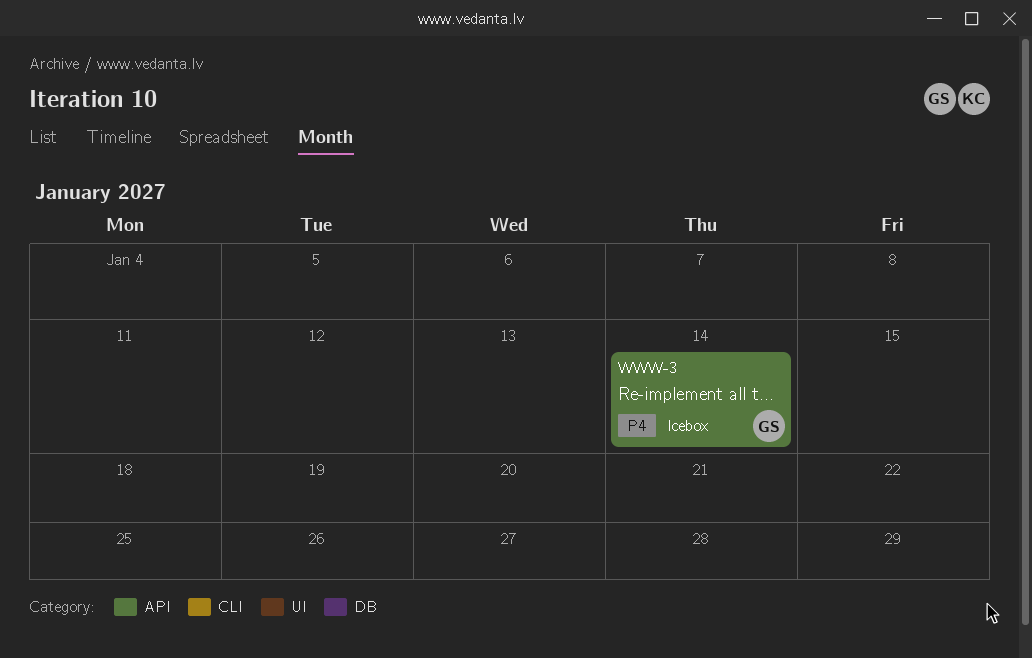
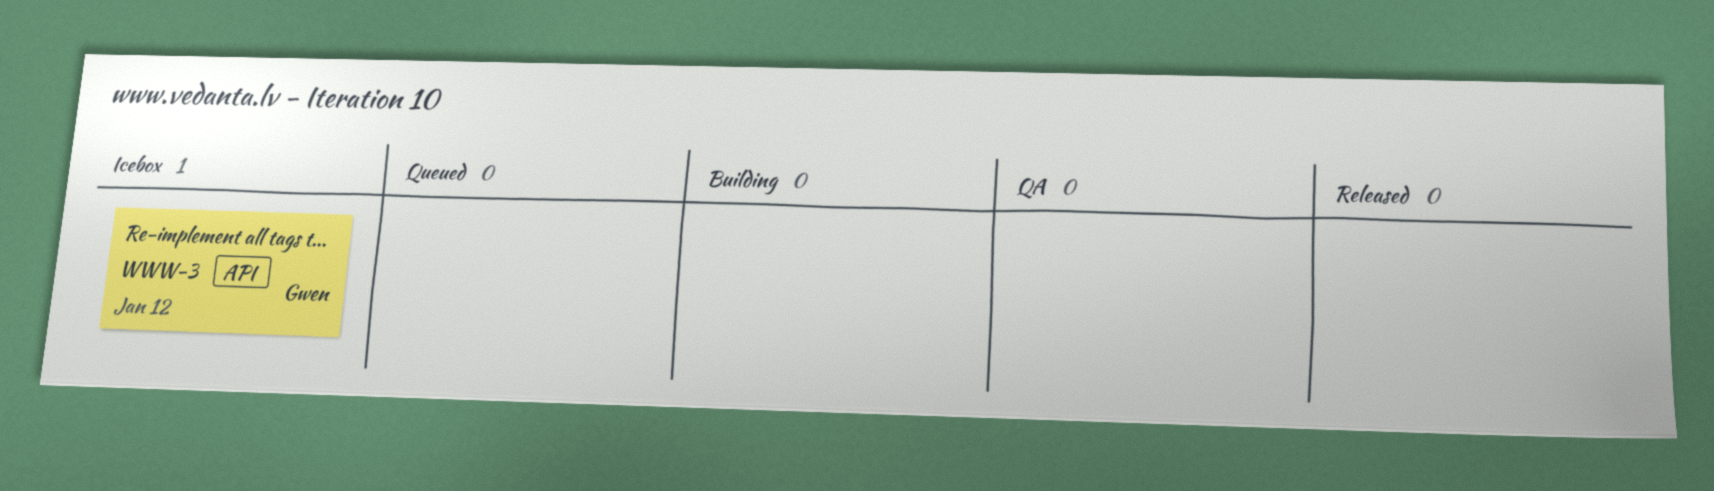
WWW-3, due: Jan 14 -> Jan 12

